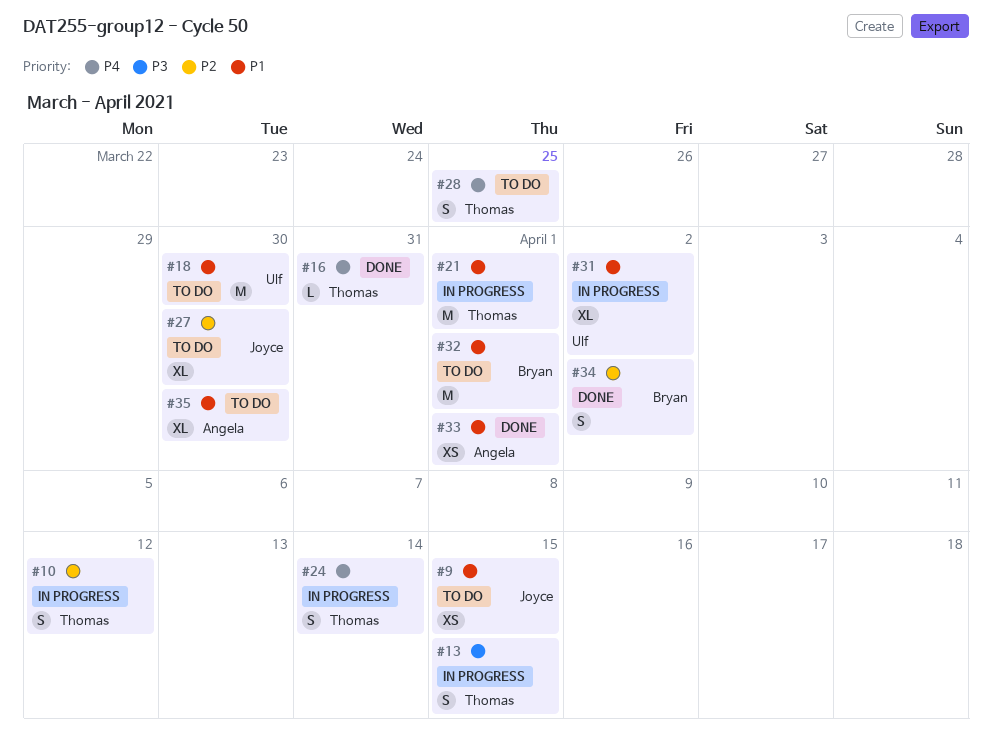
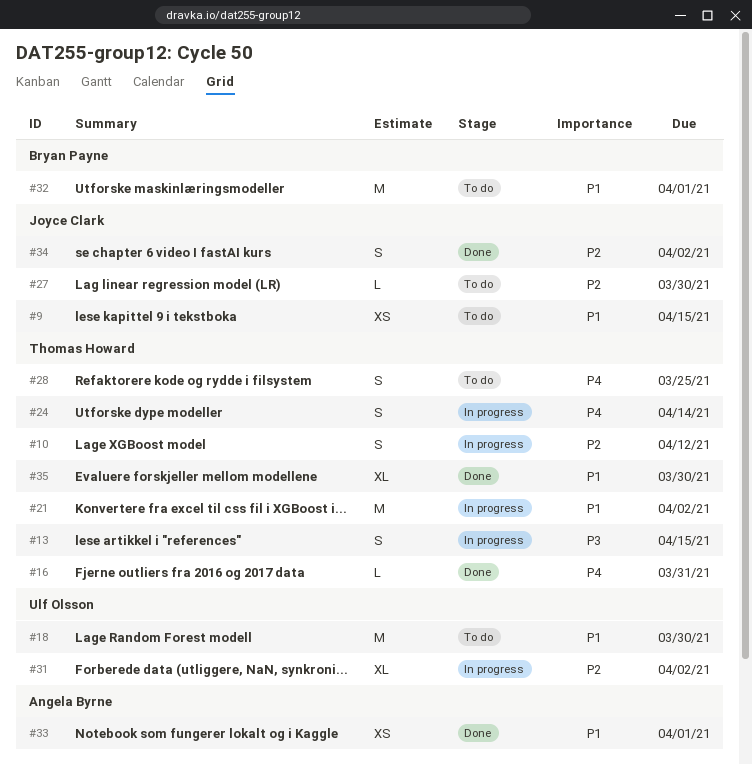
#21, due: Apr 1 -> Apr 2
#27, estimate: XL -> L
#31, priority: P1 -> P2
#34, owner: Bryan Payne -> Joyce Clark
#35, status: To do -> Done
#35, owner: Angela Byrne -> Thomas Howard

